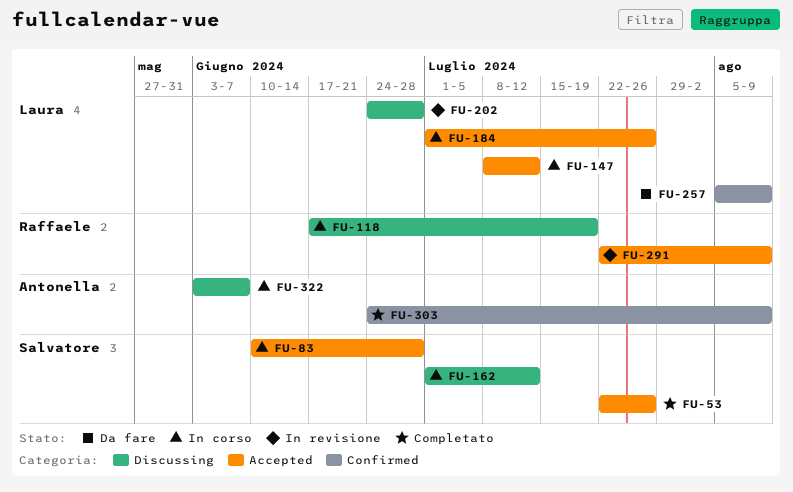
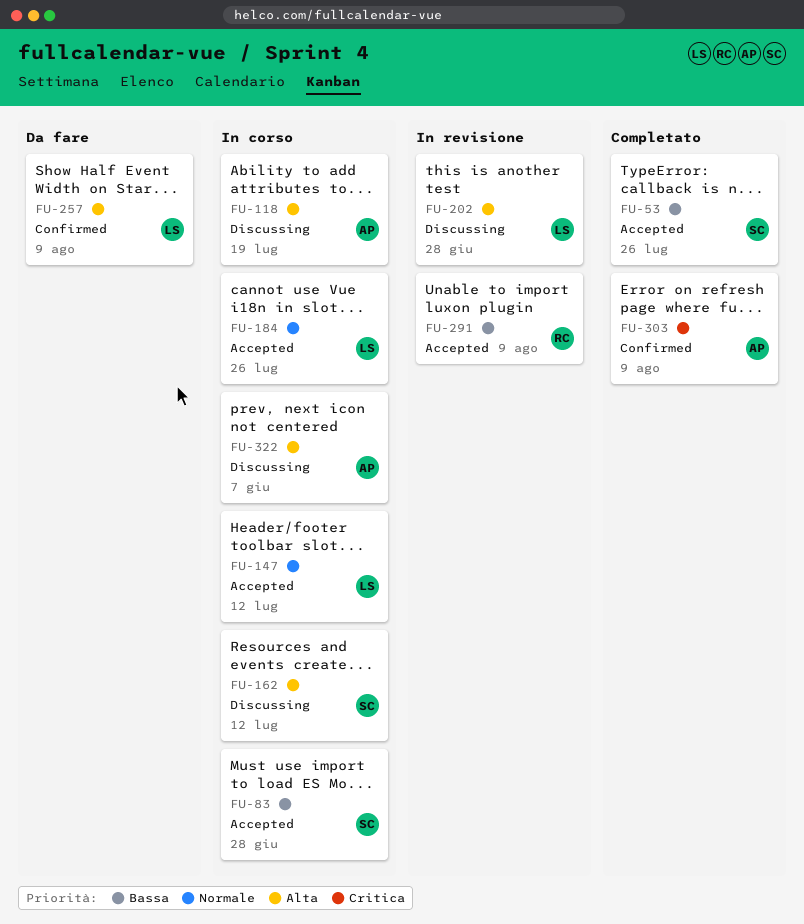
FU-118, owner: Raffaele -> Antonella

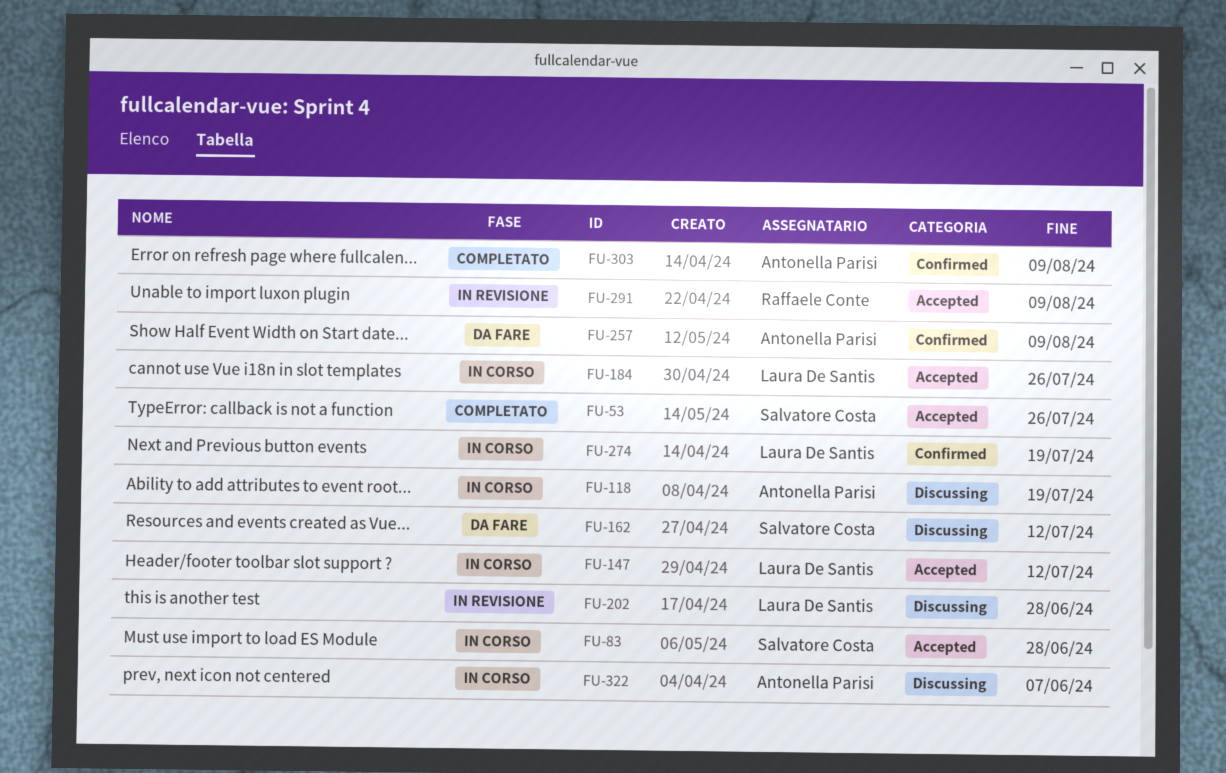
FU-162, status: In corso -> Da fare
FU-257, owner: Laura De Santis -> Antonella Parisi
FU-274: none -> present

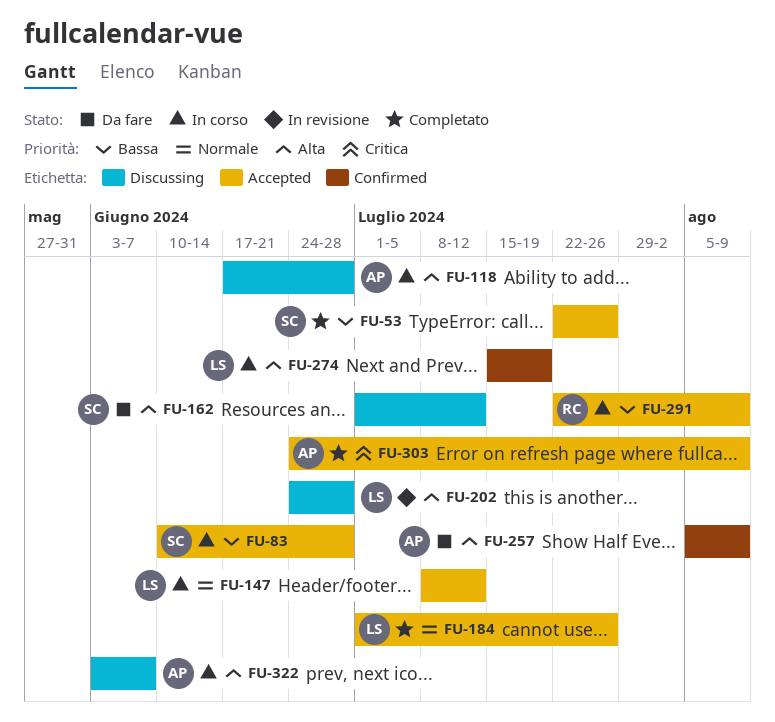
FU-118, due: Jul 19 -> Jun 28
FU-184, status: In corso -> Completato
FU-291, status: In revisione -> In corso
FU-303, label: Confirmed -> Accepted

